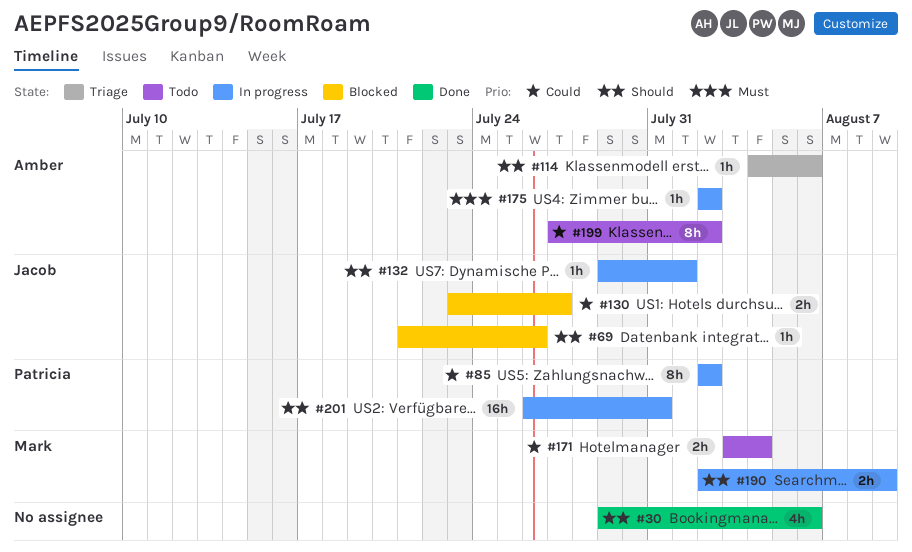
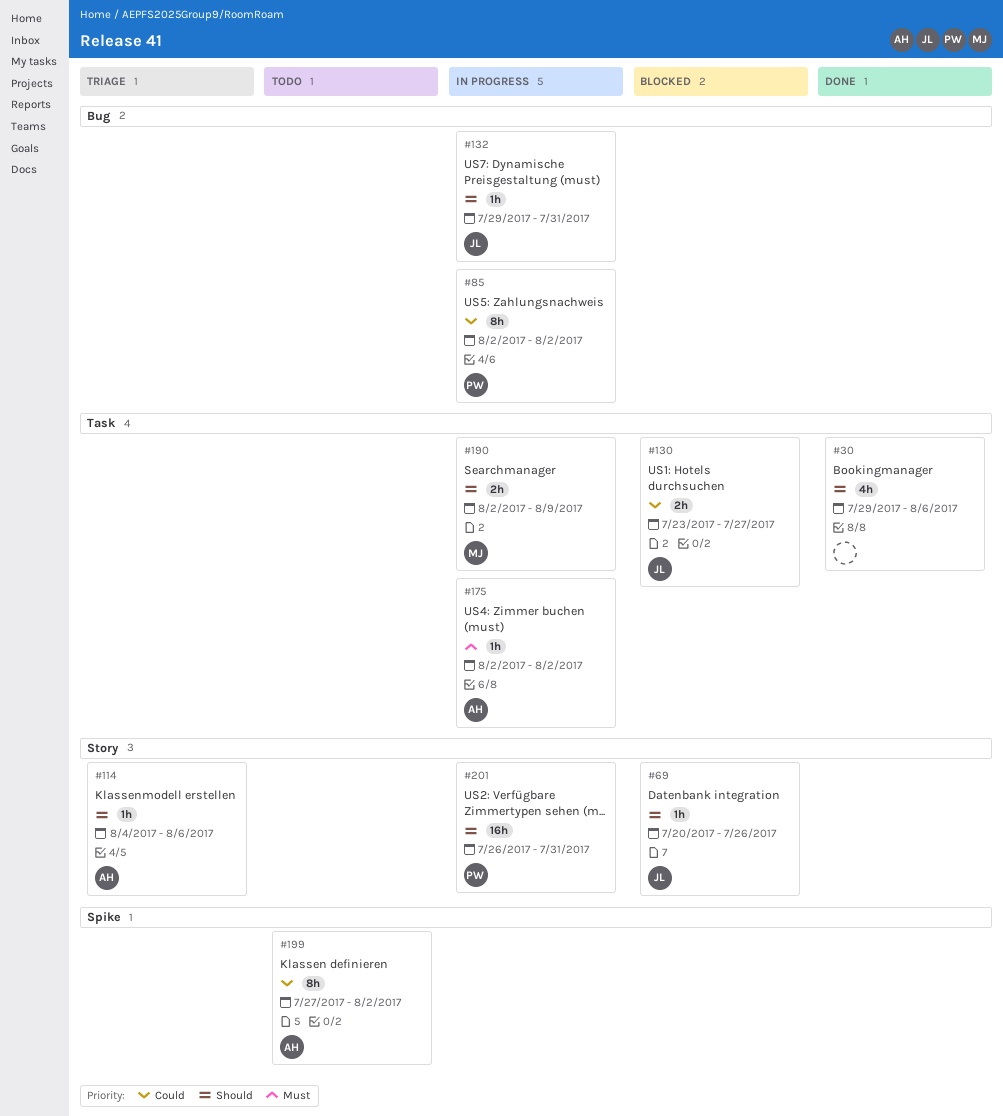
#69, start: Jul 21 -> Jul 20
#132, due: Aug 1 -> Jul 31
#171: present -> none

